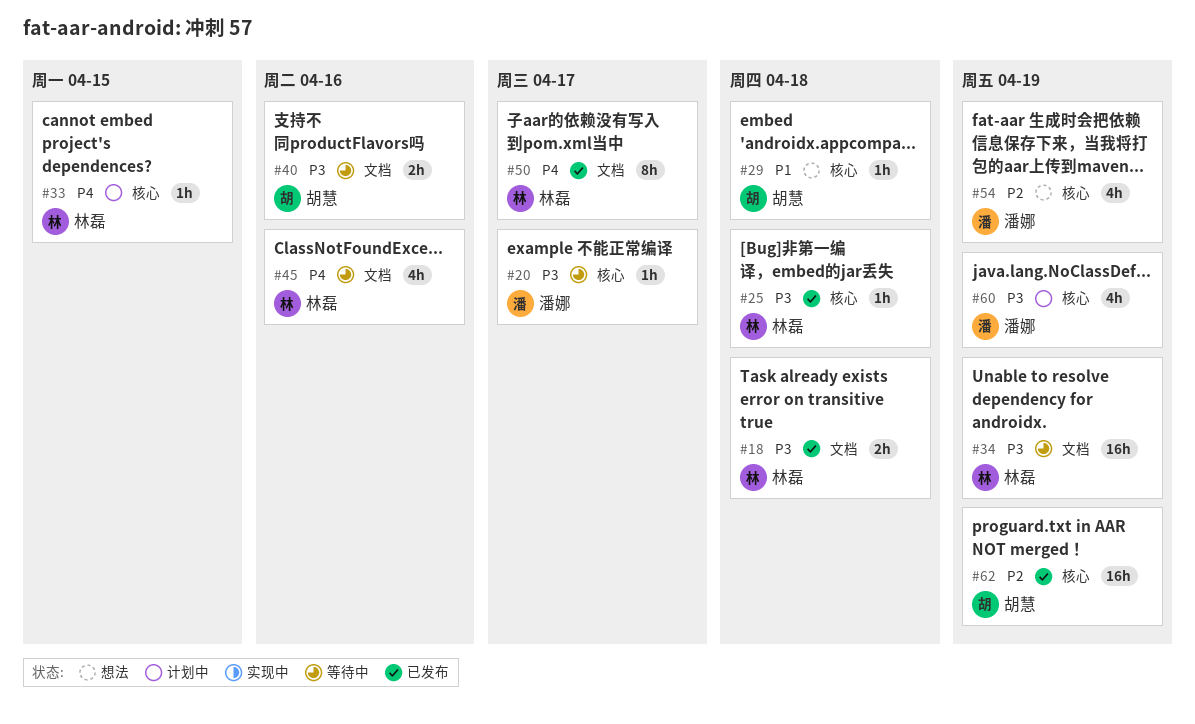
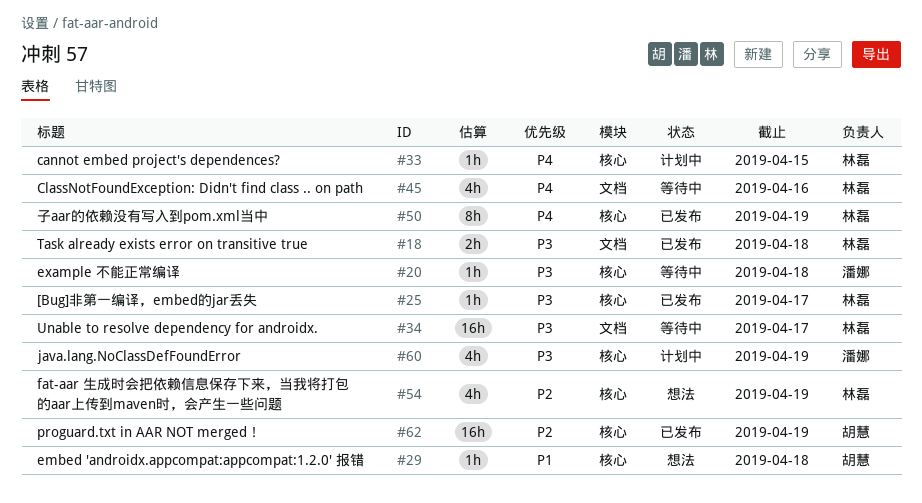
#20, due: Apr 17 -> Apr 18
#25, due: Apr 18 -> Apr 17
#34, due: Apr 19 -> Apr 17
#40: present -> none
#50, label: 文档 -> 核心
#50, due: Apr 17 -> Apr 19
#54, owner: 潘娜 -> 林磊

